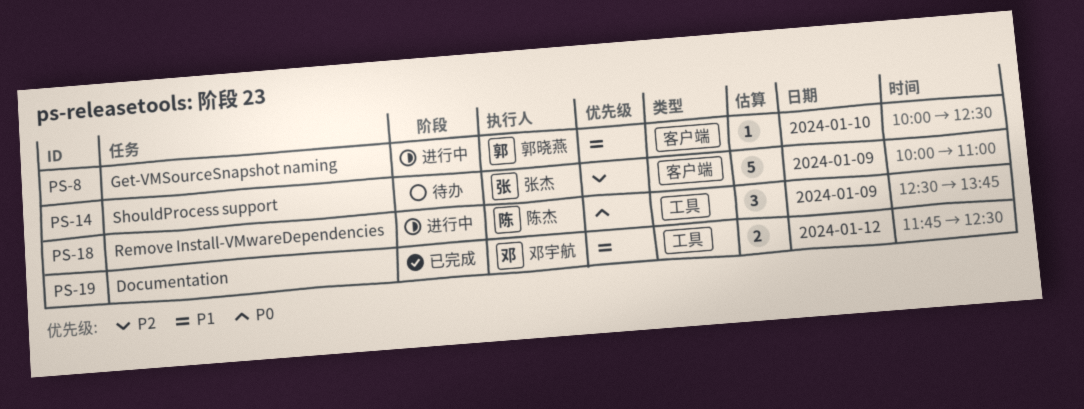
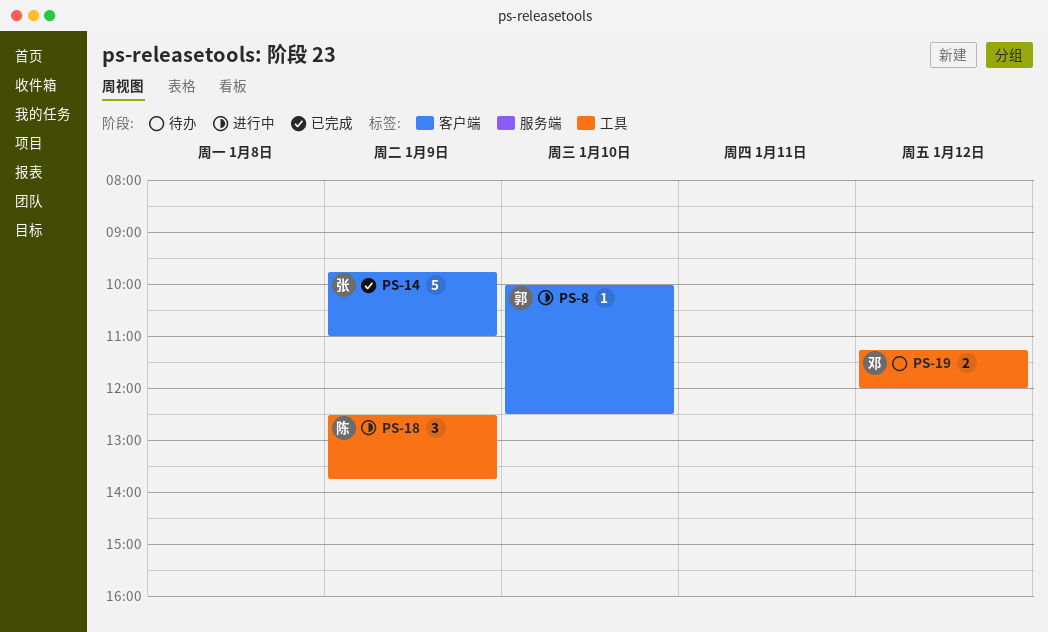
PS-14, status: 待办 -> 已完成
PS-14, begins: 10:00 -> 09:45
PS-19, status: 已完成 -> 待办
PS-19, begins: 11:45 -> 11:15
PS-19, ends: 12:30 -> 12:00

